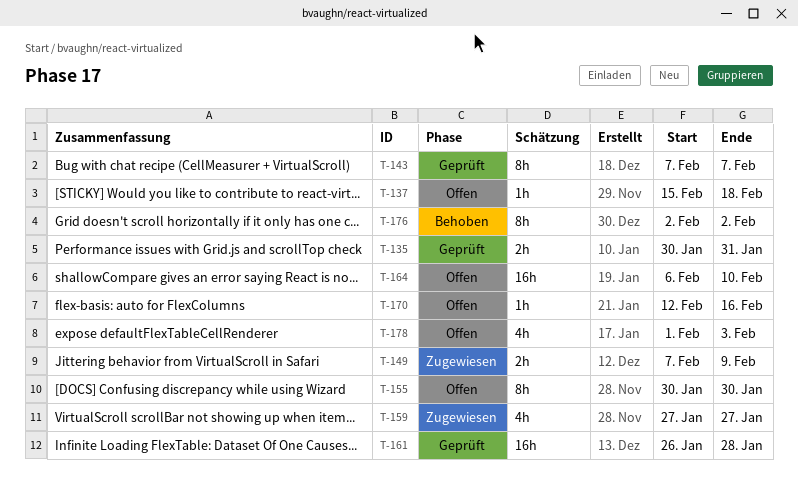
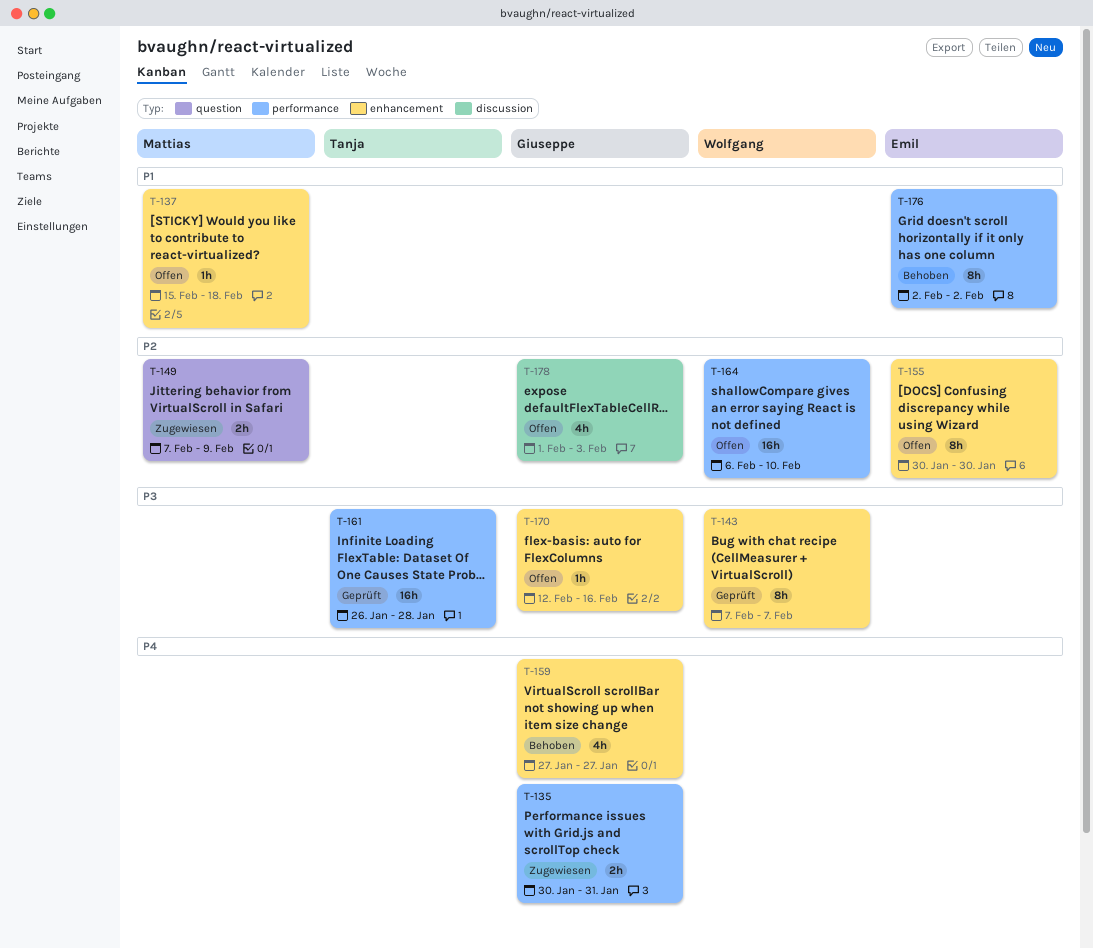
T-135, status: Geprüft -> Zugewiesen
T-159, status: Zugewiesen -> Behoben

